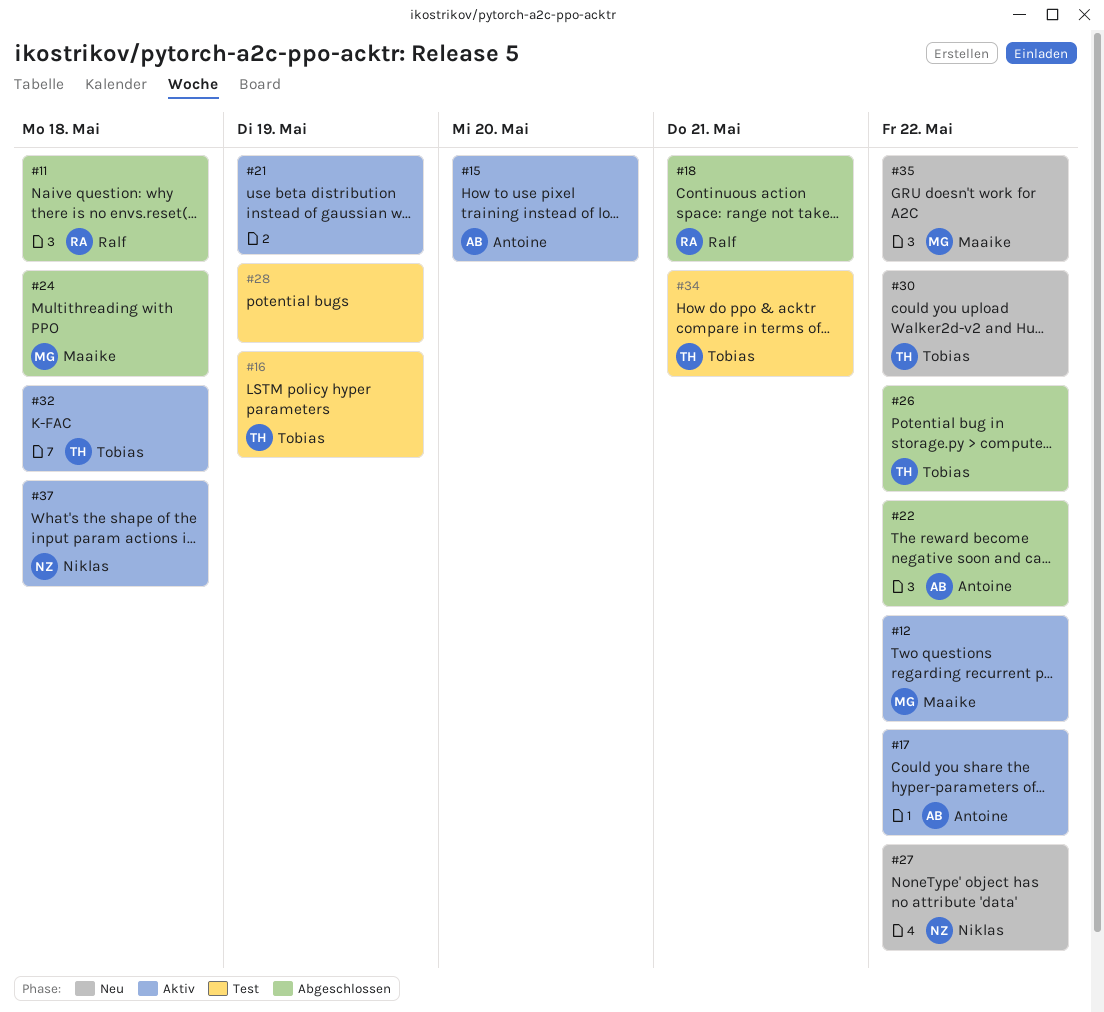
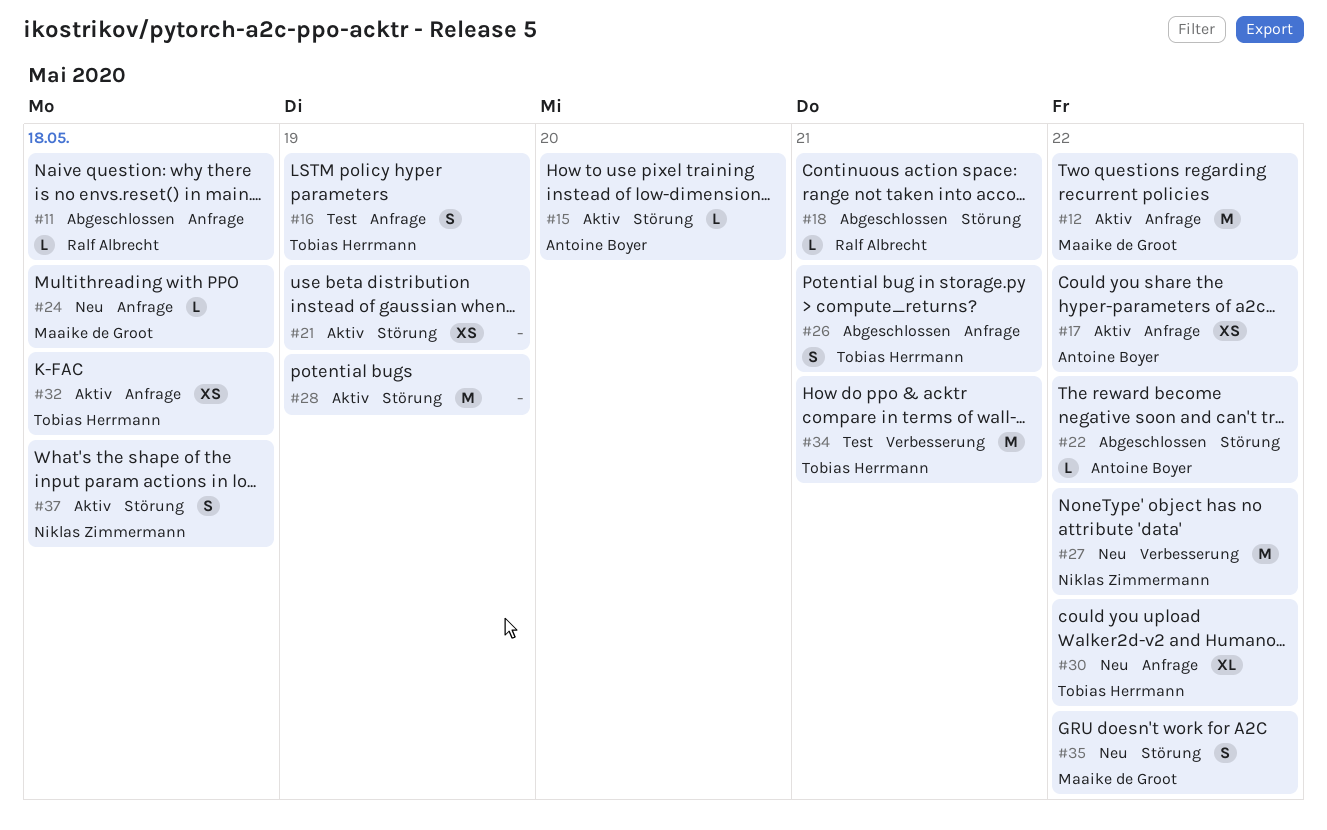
#24, status: Abgeschlossen -> Neu
#26, due: May 22 -> May 21
#28, status: Test -> Aktiv

